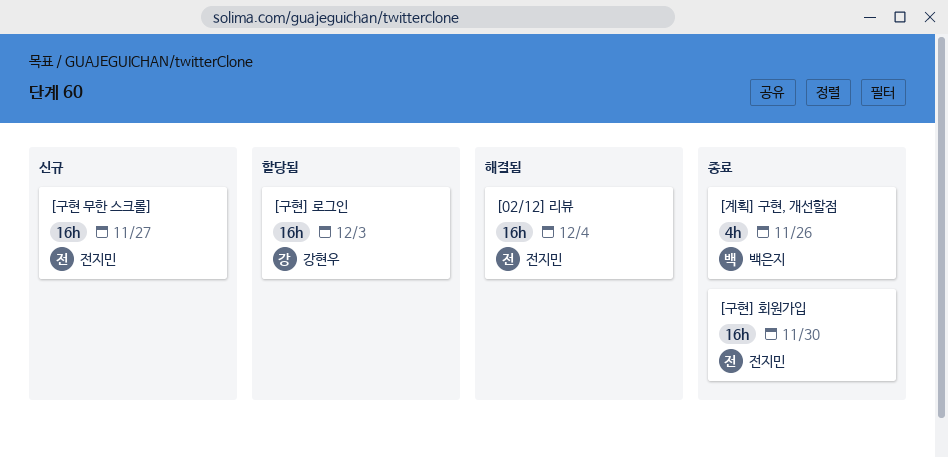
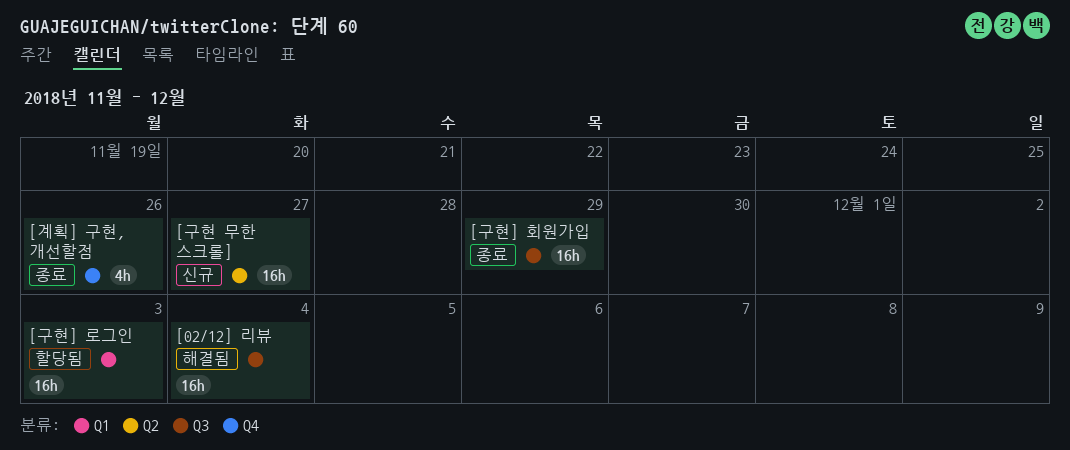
[구현] 회원가입, due: Nov 30 -> Nov 29

